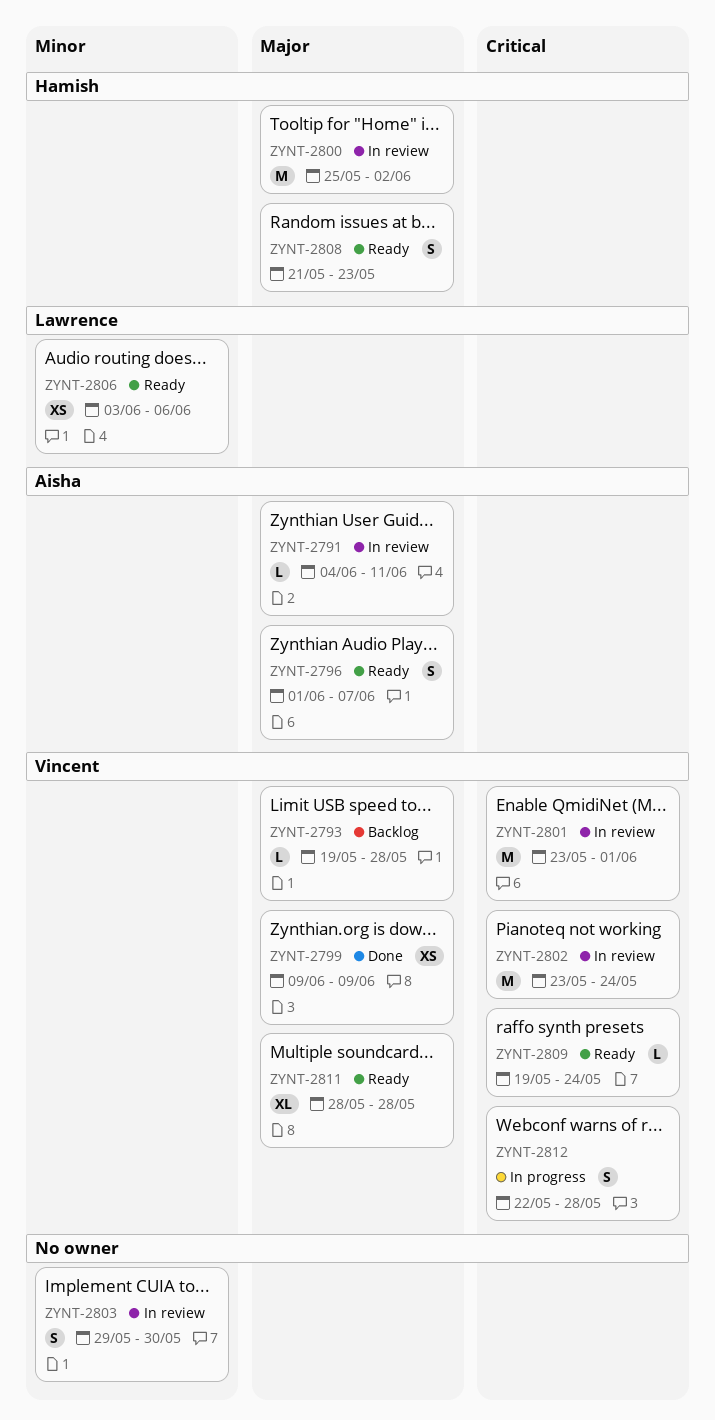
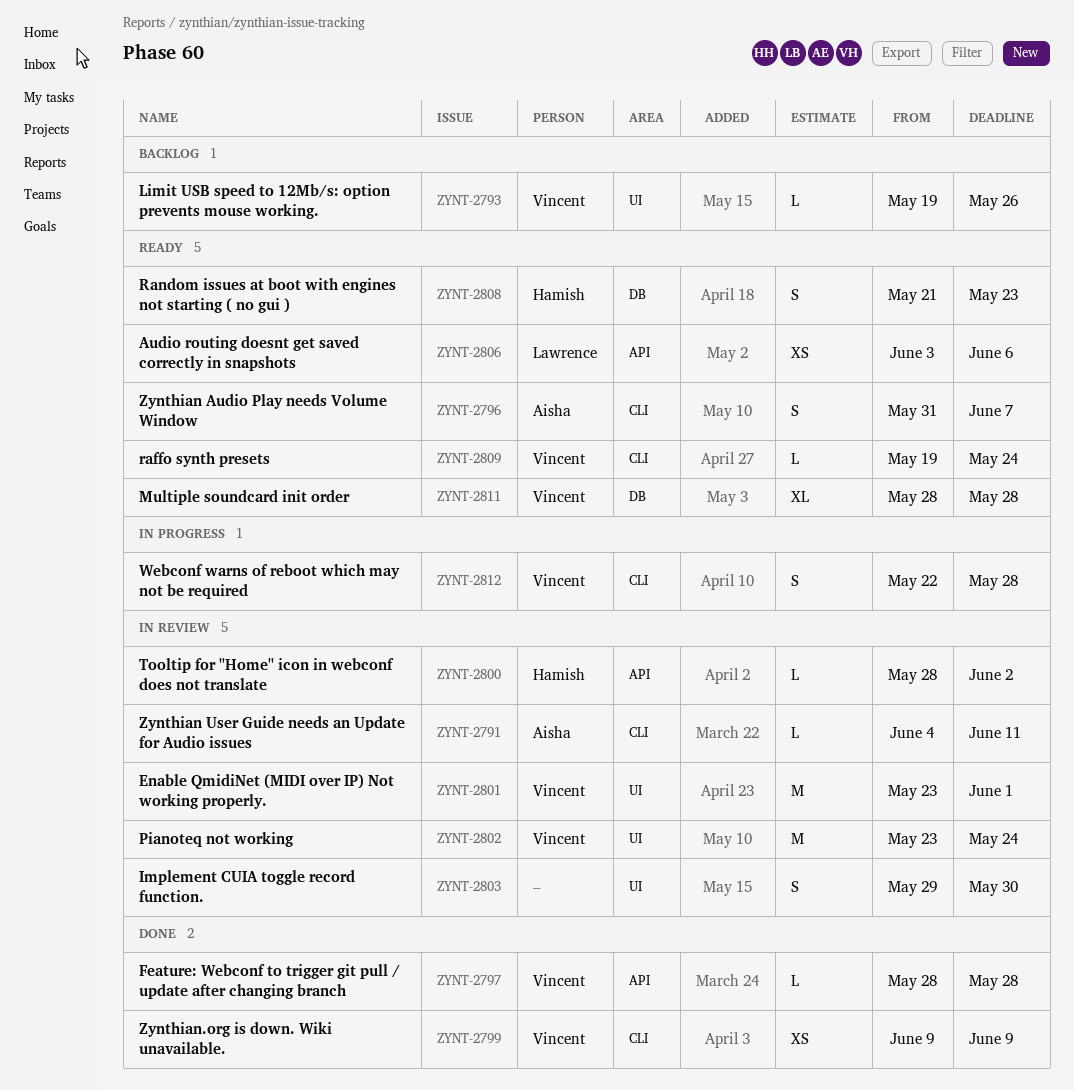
ZYNT-2793, due: May 28 -> May 26
ZYNT-2796, start: Jun 1 -> May 31
ZYNT-2797: none -> present
ZYNT-2800, estimate: M -> L
ZYNT-2800, start: May 25 -> May 28

